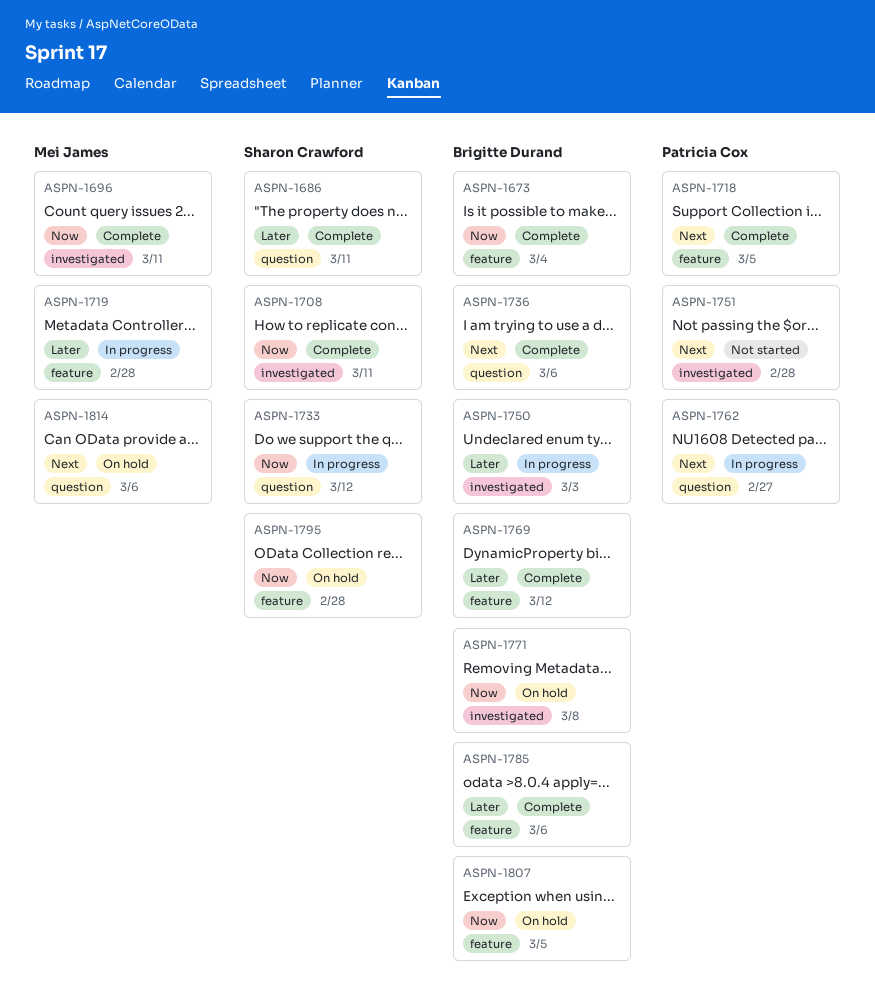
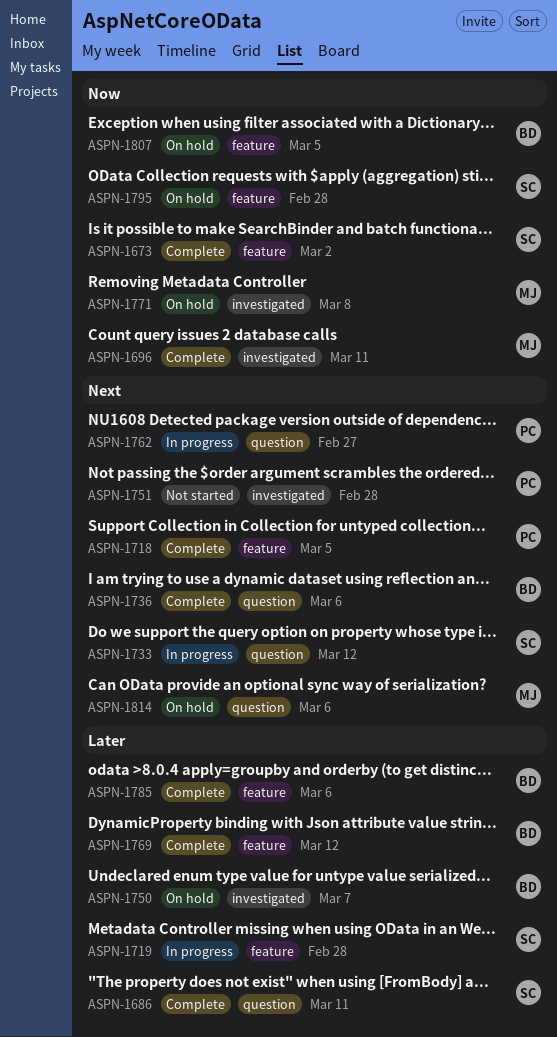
ASPN-1673, owner: Brigitte Durand -> Sharon Crawford
ASPN-1673, due: Mar 4 -> Mar 2
ASPN-1708: present -> none
ASPN-1719, owner: Mei James -> Sharon Crawford
ASPN-1733, priority: Now -> Next
ASPN-1750, status: In progress -> On hold
ASPN-1750, due: Mar 3 -> Mar 7
ASPN-1771, owner: Brigitte Durand -> Mei James

